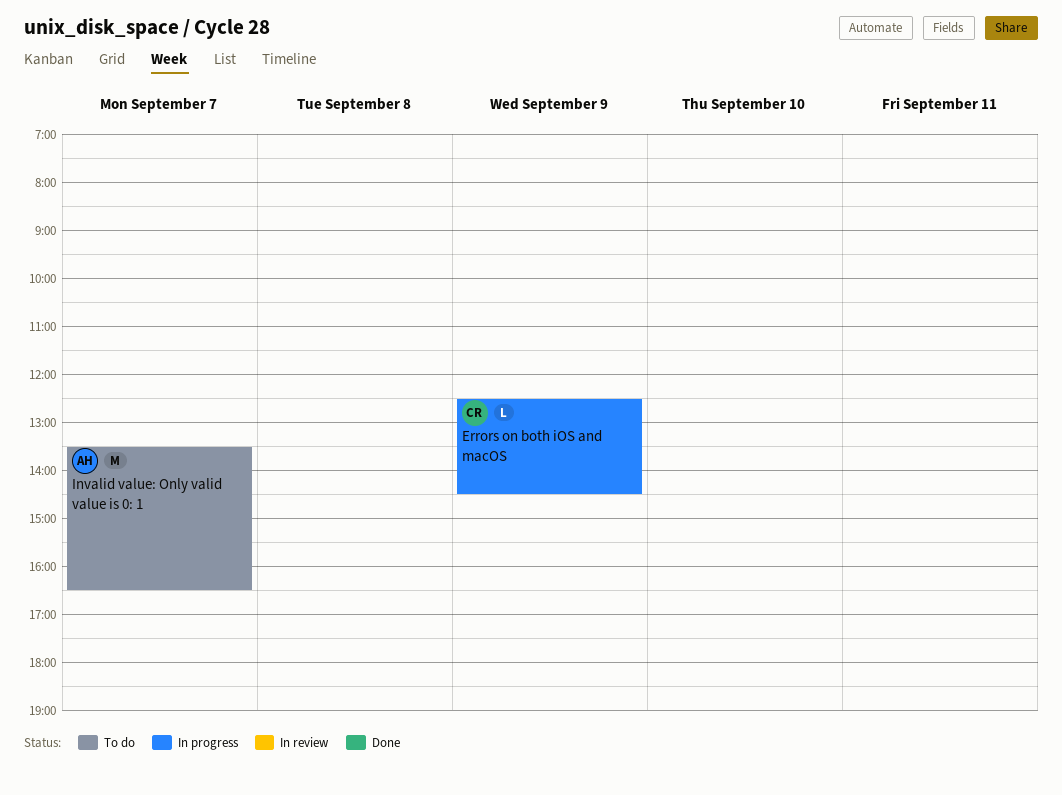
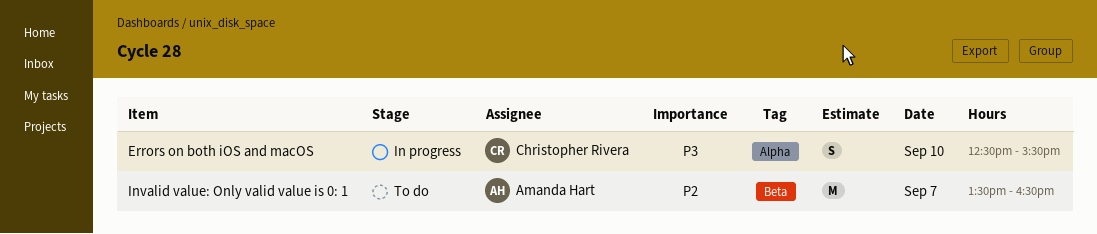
Errors on both iOS and macOS, estimate: L -> S
Errors on both iOS and macOS, day: Sep 9 -> Sep 10
Errors on both iOS and macOS, ends: 14:30 -> 15:30

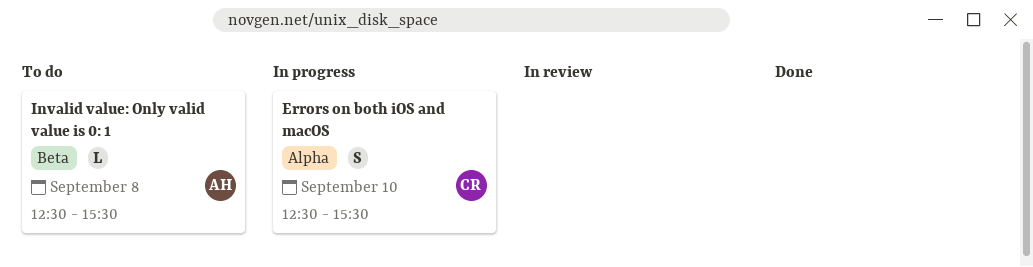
Invalid value: Only valid value is 0: 1, estimate: M -> L
Invalid value: Only valid value is 0: 1, day: Sep 7 -> Sep 8
Invalid value: Only valid value is 0: 1, begins: 13:30 -> 12:30
Invalid value: Only valid value is 0: 1, ends: 16:30 -> 15:30

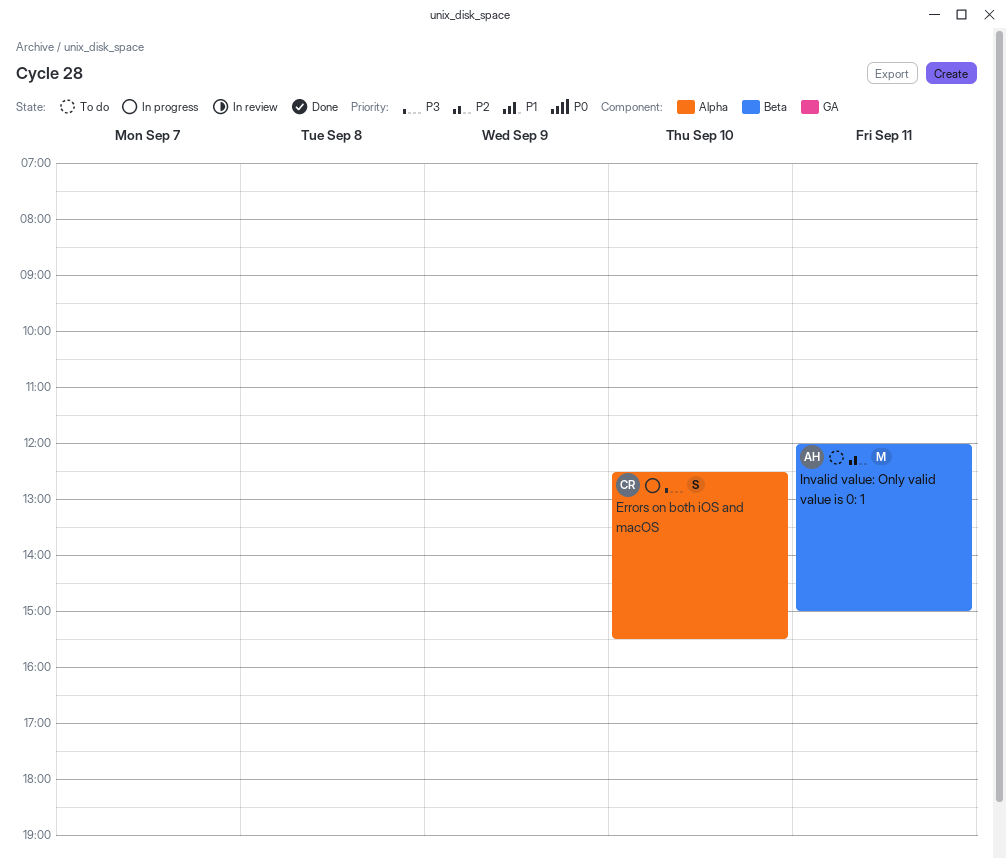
Invalid value: Only valid value is 0: 1, estimate: L -> M
Invalid value: Only valid value is 0: 1, day: Sep 8 -> Sep 11
Invalid value: Only valid value is 0: 1, begins: 12:30 -> 12:00
Invalid value: Only valid value is 0: 1, ends: 15:30 -> 15:00

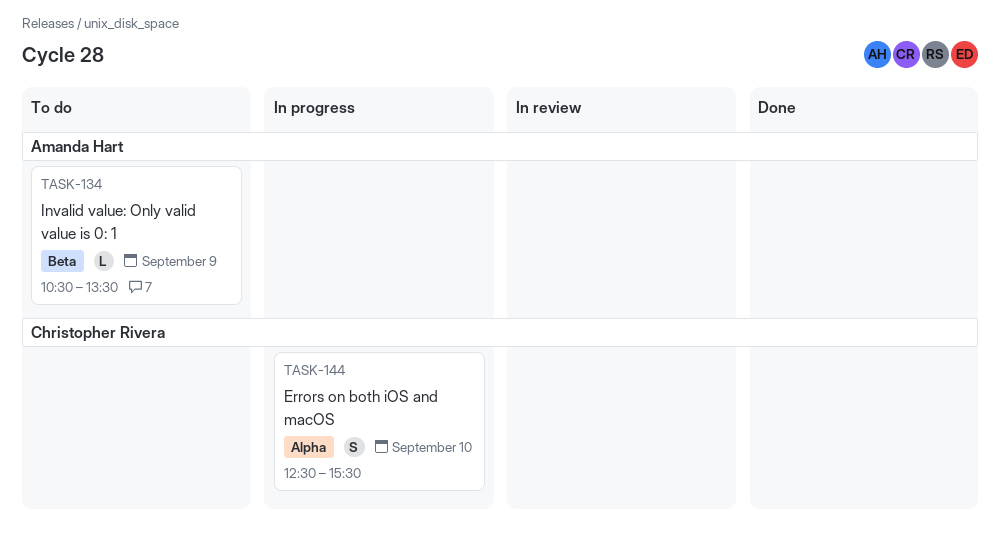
Invalid value: Only valid value is 0: 1, estimate: M -> L
Invalid value: Only valid value is 0: 1, day: Sep 11 -> Sep 9
Invalid value: Only valid value is 0: 1, begins: 12:00 -> 10:30
Invalid value: Only valid value is 0: 1, ends: 15:00 -> 13:30

